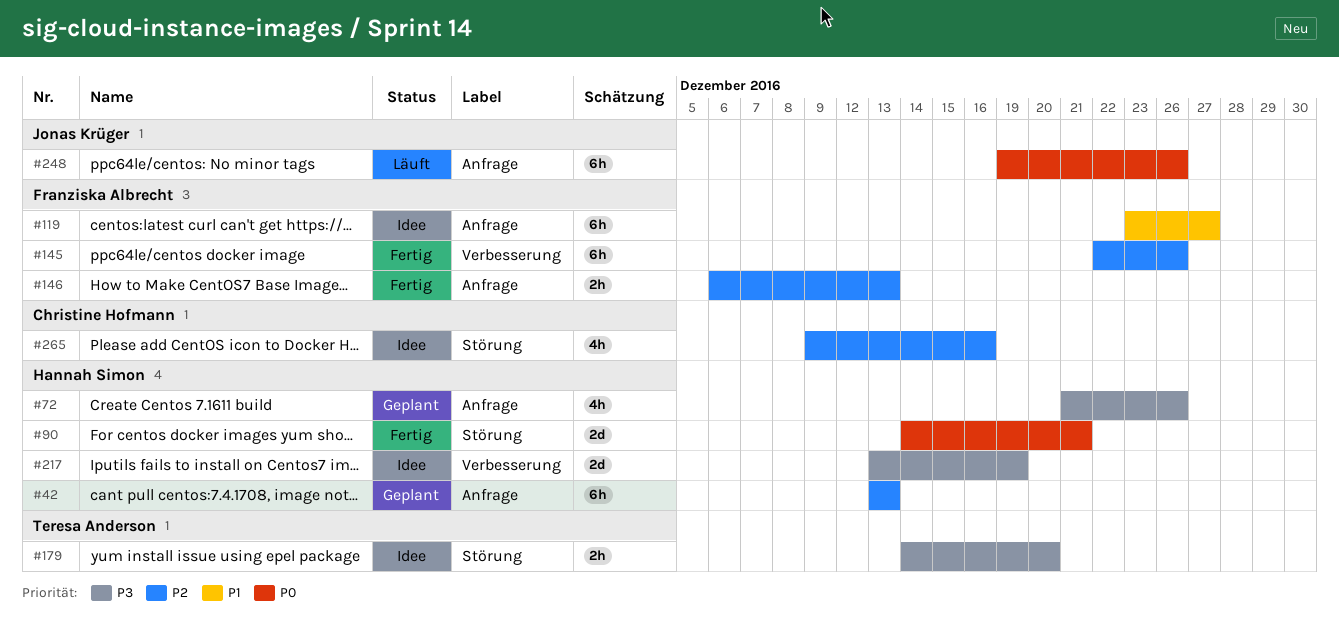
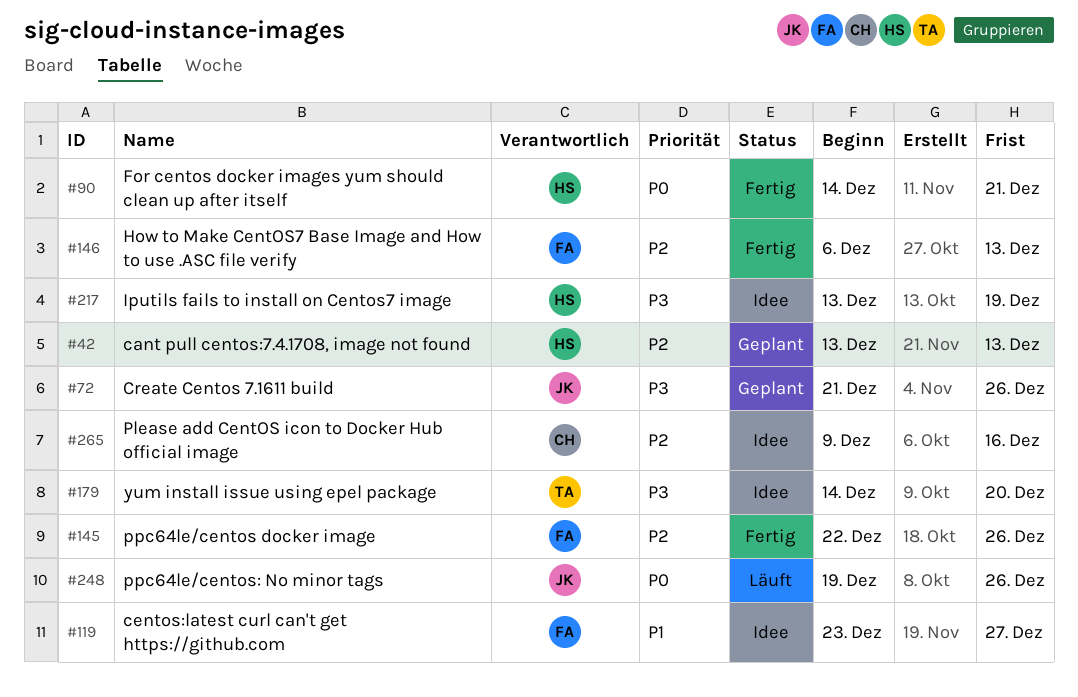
#72, owner: Hannah Simon -> Jonas Krüger

